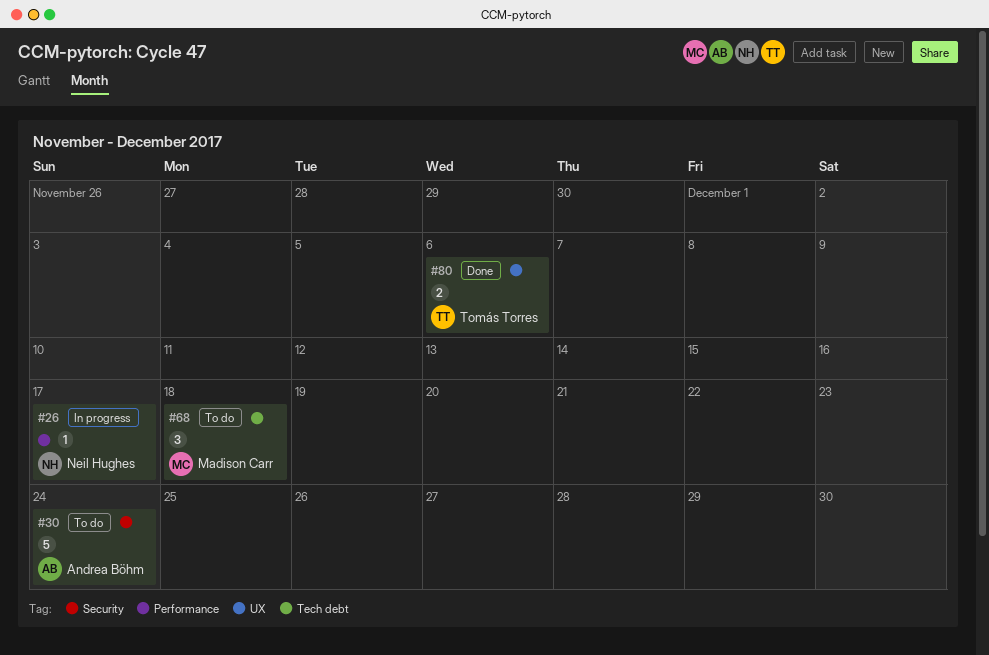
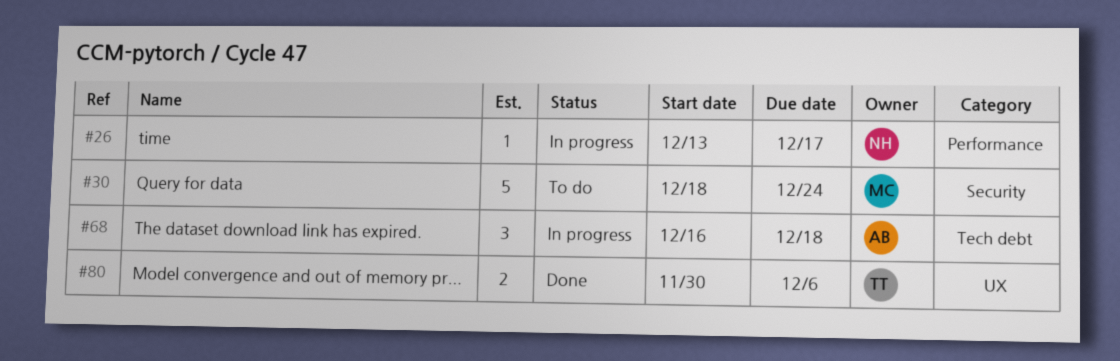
#30, owner: Andrea Böhm -> Madison Carr
#68, status: To do -> In progress
#68, owner: Madison Carr -> Andrea Böhm

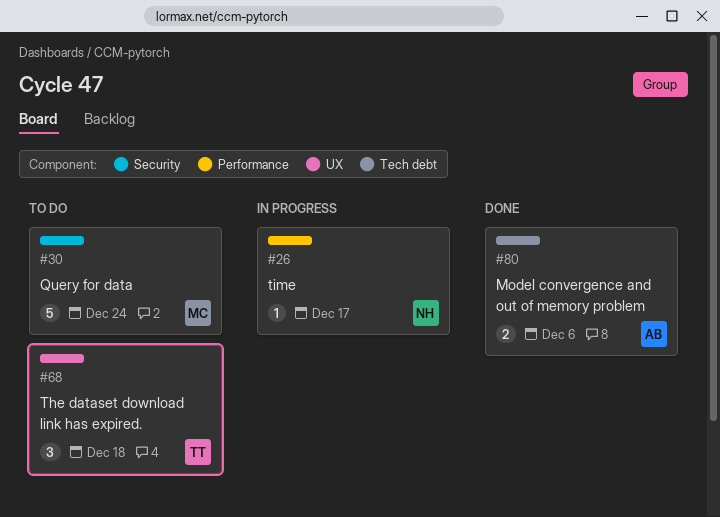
#68, status: In progress -> To do
#68, owner: AB -> TT
#68, label: Tech debt -> UX
#80, owner: TT -> AB
#80, label: UX -> Tech debt

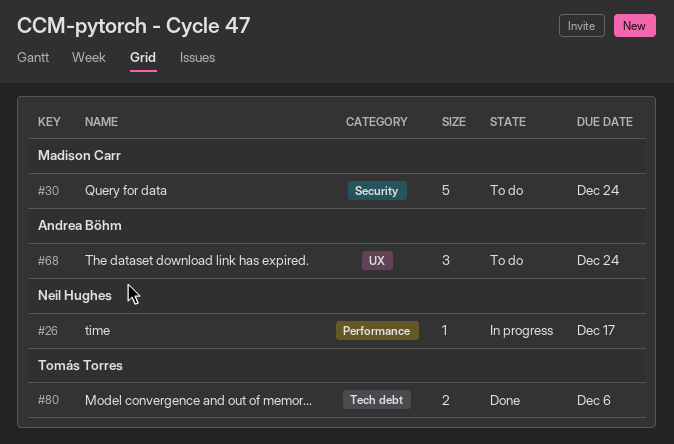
#68, owner: Tomás Torres -> Andrea Böhm
#68, due: Dec 18 -> Dec 24
#80, owner: Andrea Böhm -> Tomás Torres

